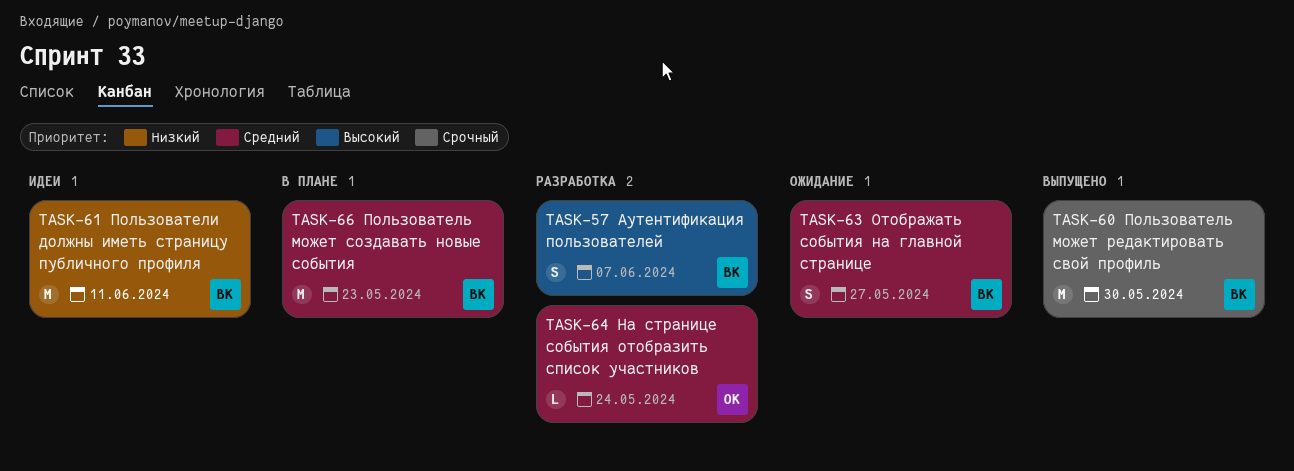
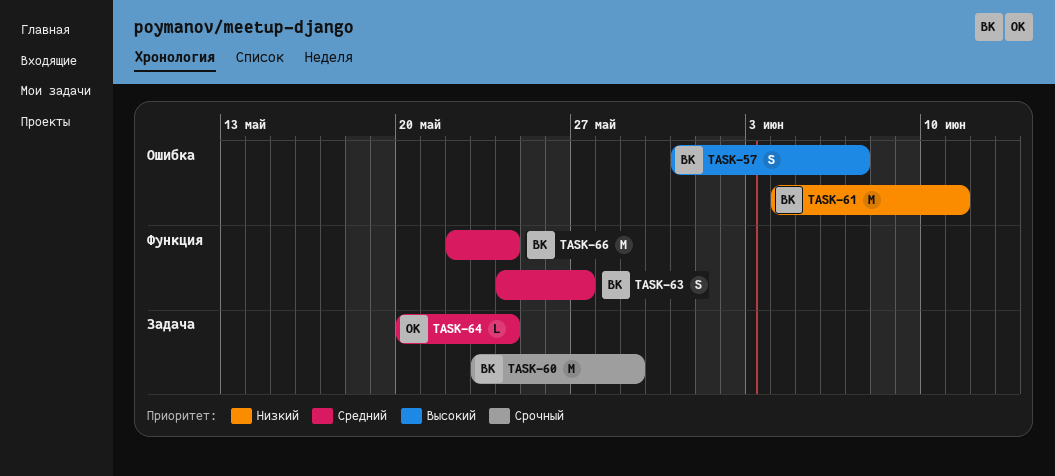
TASK-60, due: May 30 -> May 29
TASK-66, due: May 23 -> May 24

